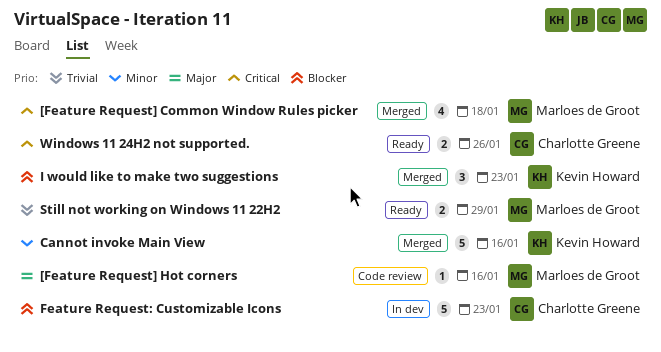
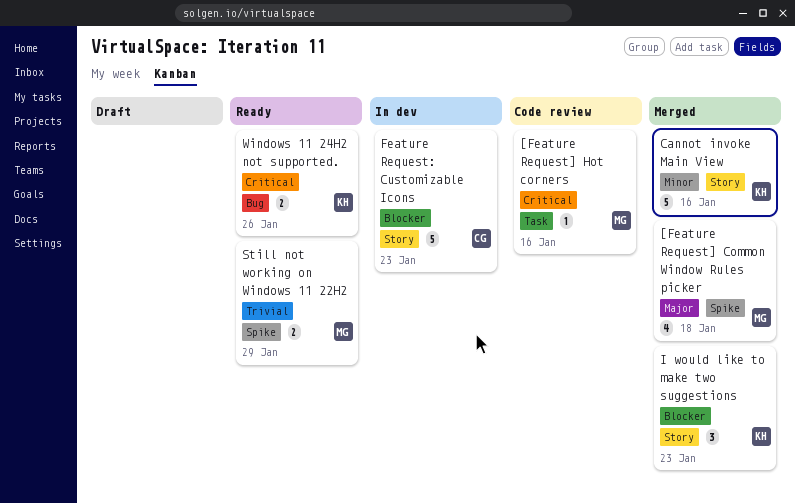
[Feature Request] Common Window Rules picker, priority: Critical -> Major
[Feature Request] Hot corners, priority: Major -> Critical
Windows 11 24H2 not supported., owner: Charlotte Greene -> Kevin Howard

